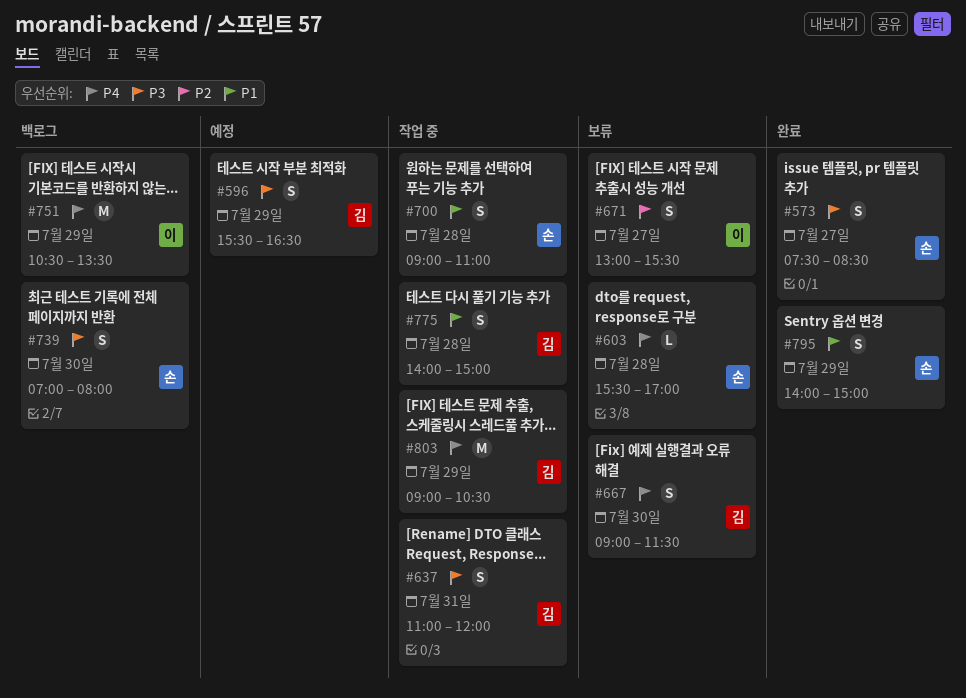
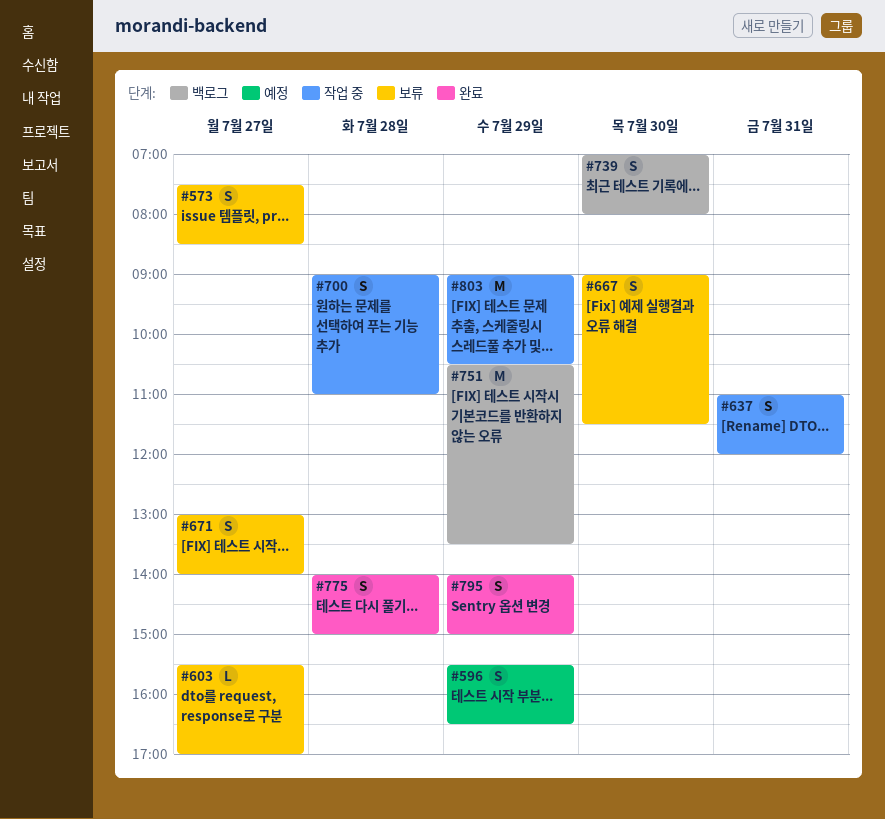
#573, status: 완료 -> 보류
#603, day: Jul 28 -> Jul 27
#671, ends: 15:30 -> 14:00
#775, status: 작업 중 -> 완료

